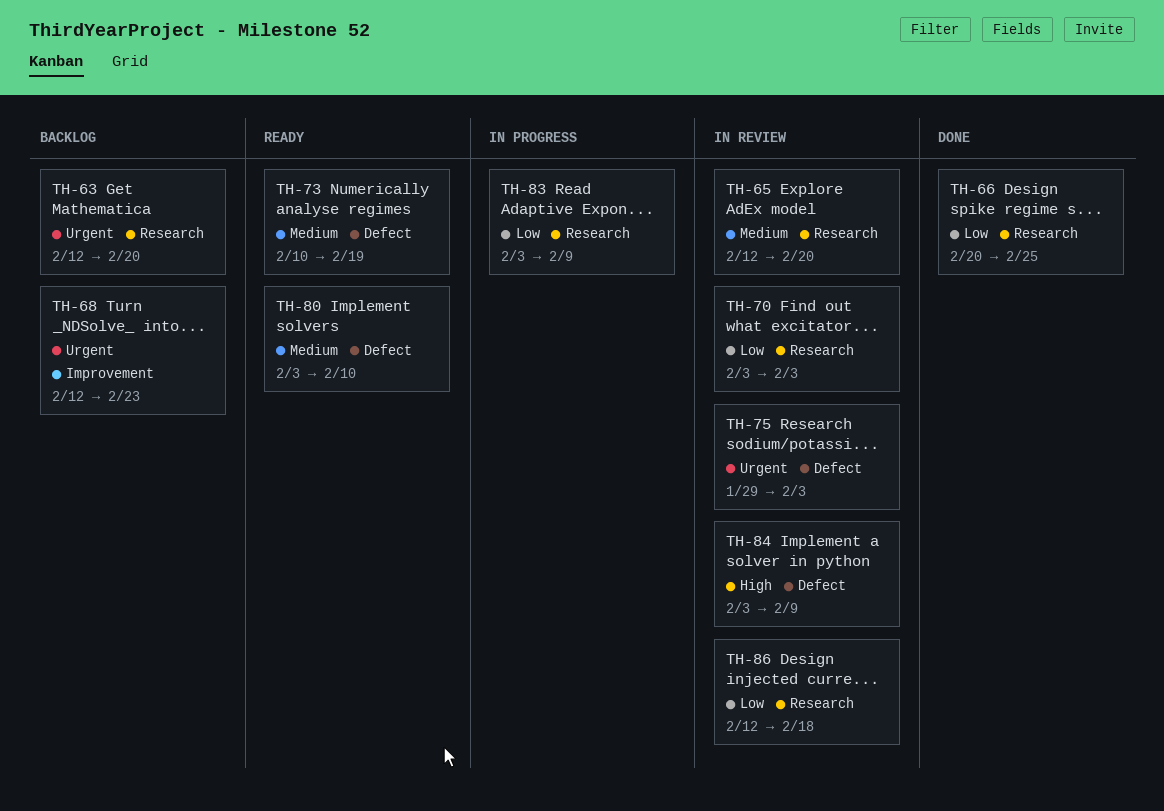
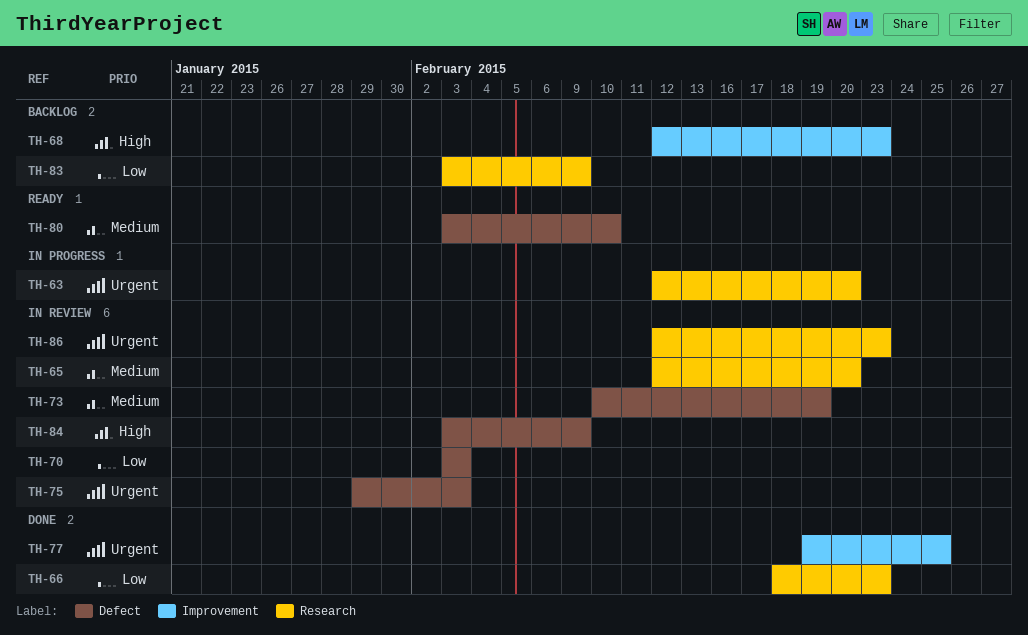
TH-63, status: Backlog -> In progress
TH-66, start: Feb 20 -> Feb 18
TH-66, due: Feb 25 -> Feb 23
TH-68, priority: Urgent -> High
TH-70, label: Research -> Defect
TH-73, status: Ready -> In review
TH-77: none -> present
TH-83, status: In progress -> Backlog
TH-86, priority: Low -> Urgent
TH-86, due: Feb 18 -> Feb 23

